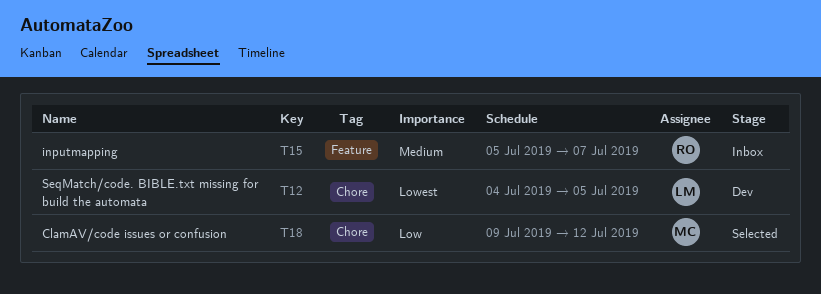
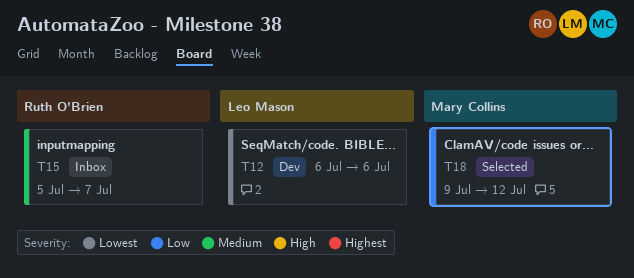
T12, start: Jul 4 -> Jul 6
T12, due: Jul 5 -> Jul 6

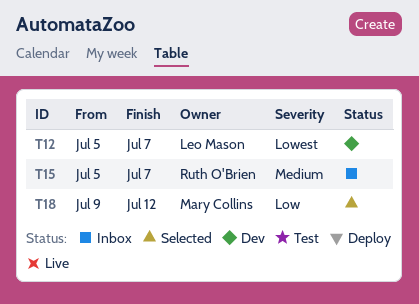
T12, start: Jul 6 -> Jul 5
T12, due: Jul 6 -> Jul 7

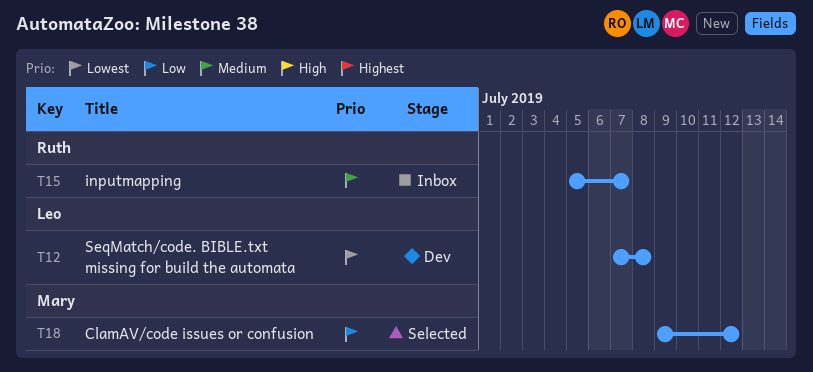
T12, start: Jul 5 -> Jul 7
T12, due: Jul 7 -> Jul 8

